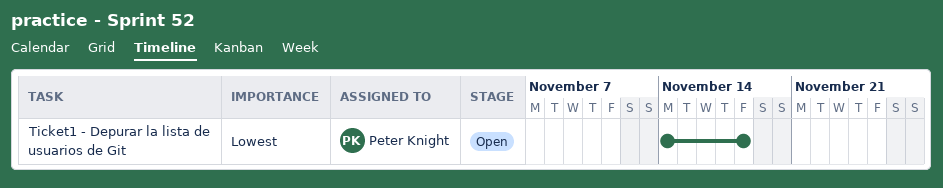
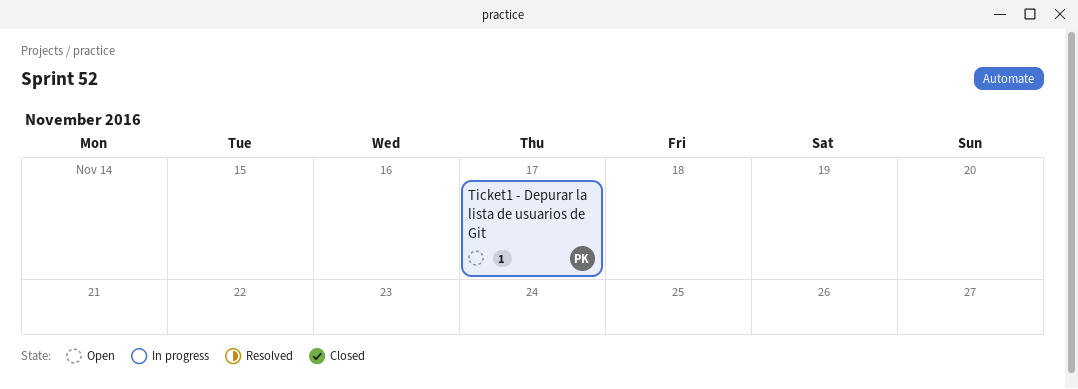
Ticket1 - Depurar la lista de usuarios de Git, due: Nov 18 -> Nov 17

